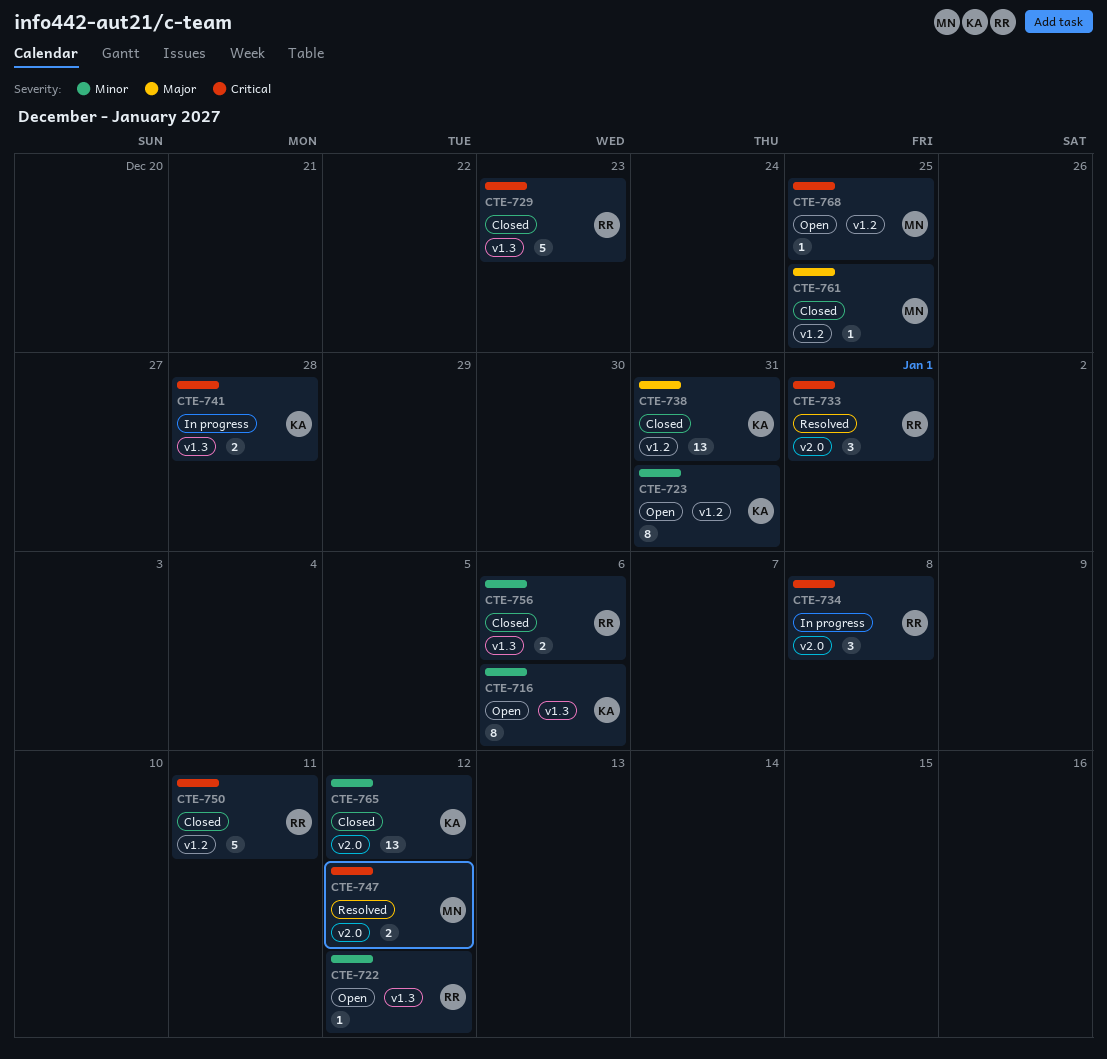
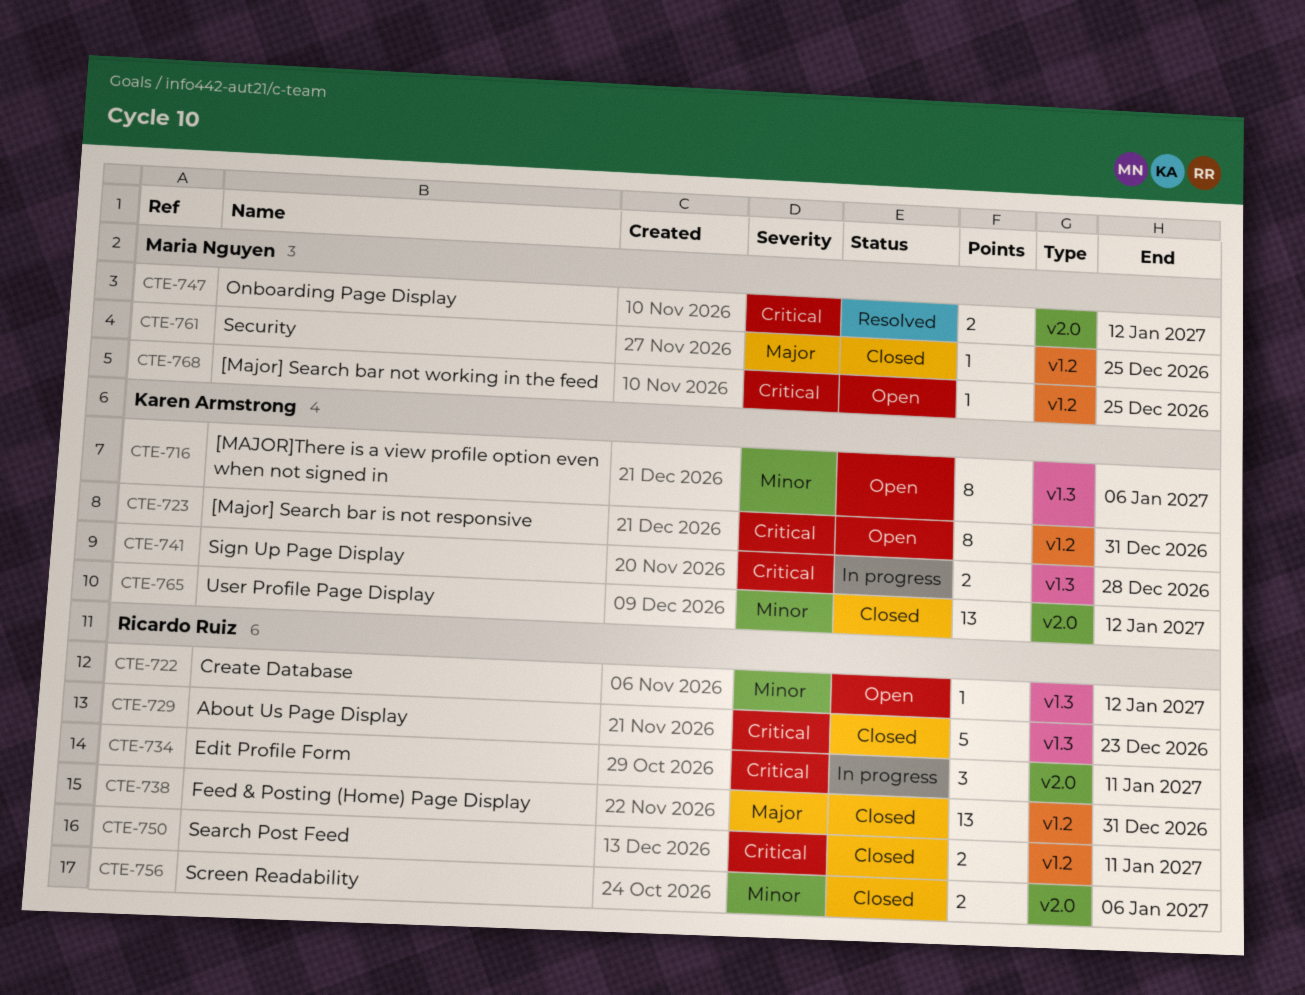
CTE-723, priority: Minor -> Critical
CTE-733: present -> none
CTE-734, due: Jan 8 -> Jan 11
CTE-738, owner: Karen Armstrong -> Ricardo Ruiz
CTE-750, estimate: 5 -> 2
CTE-756, label: v1.3 -> v2.0

